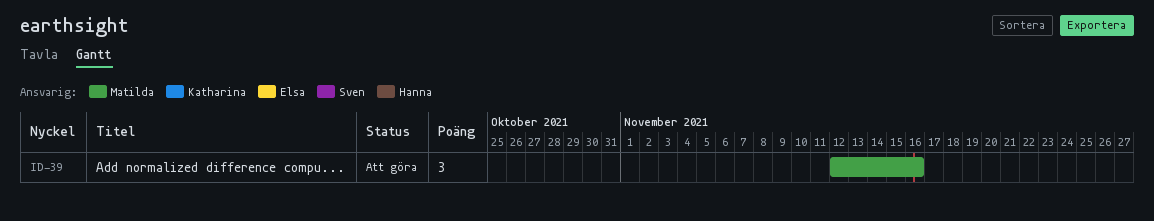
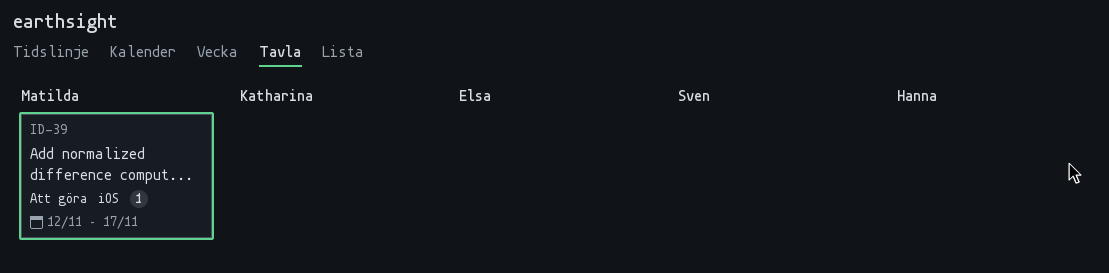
ID-39, estimate: 3 -> 1
ID-39, due: Nov 16 -> Nov 17

